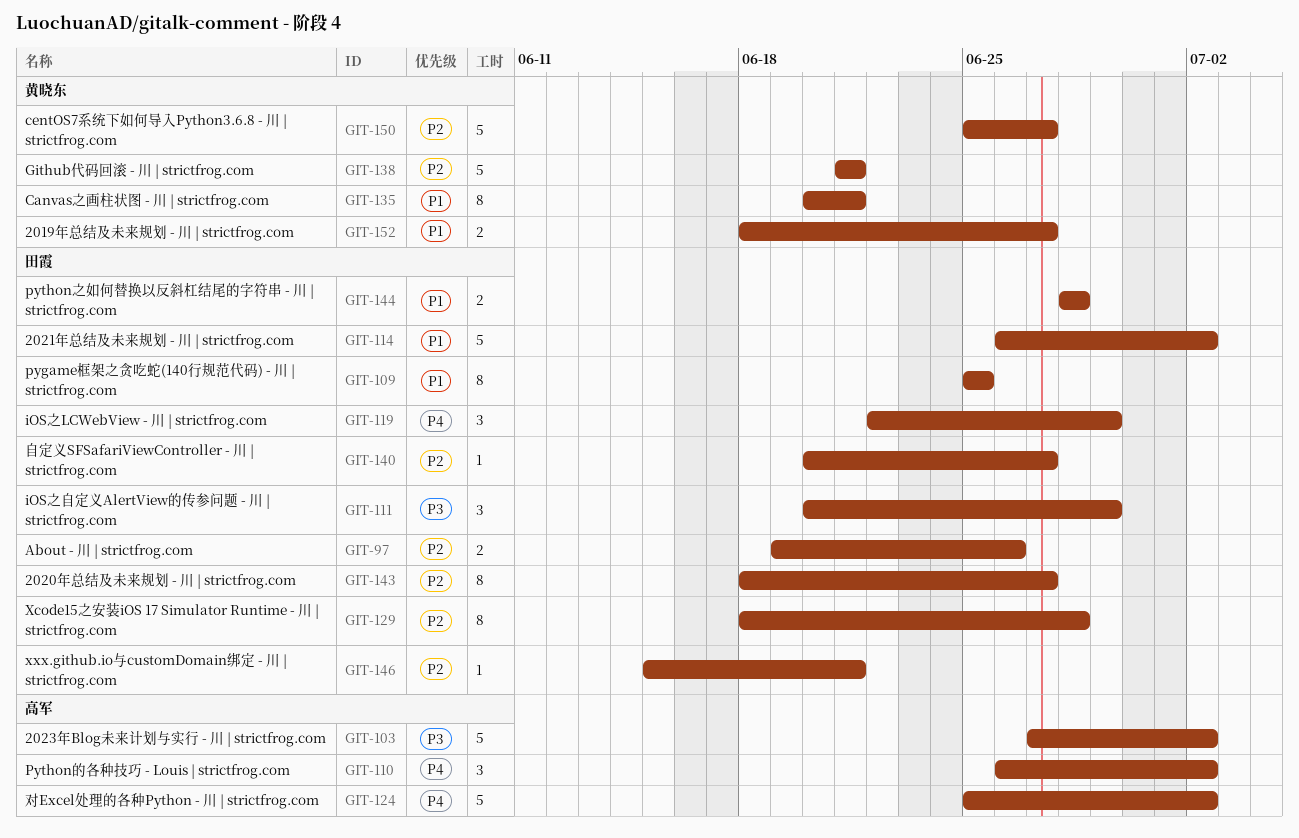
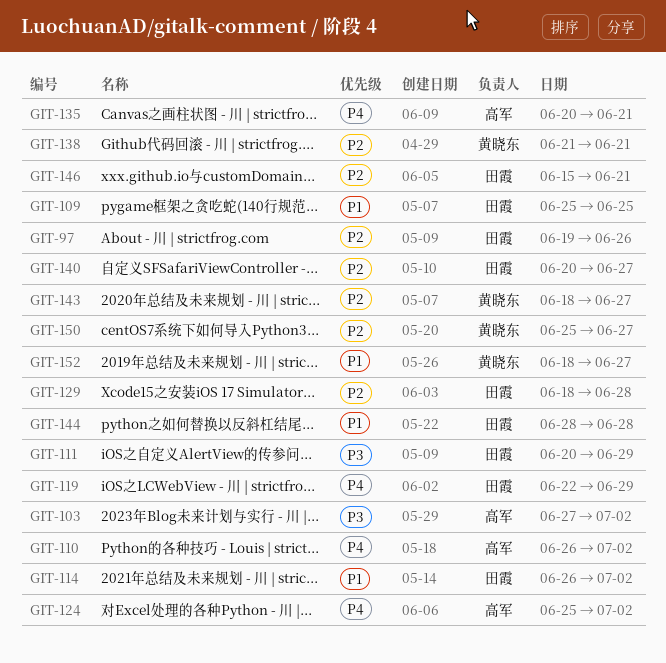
GIT-135, owner: 黄晓东 -> 高军
GIT-135, priority: P1 -> P4
GIT-143, owner: 田霞 -> 黄晓东

